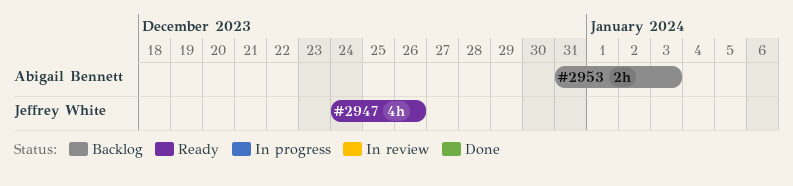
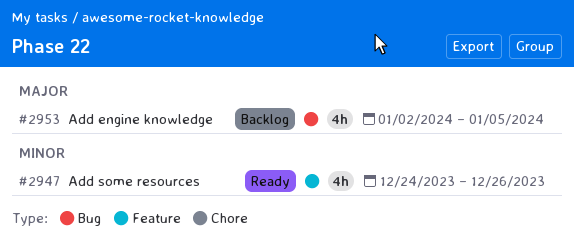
#2953, estimate: 2h -> 4h
#2953, start: Dec 31 -> Jan 2
#2953, due: Jan 3 -> Jan 5

